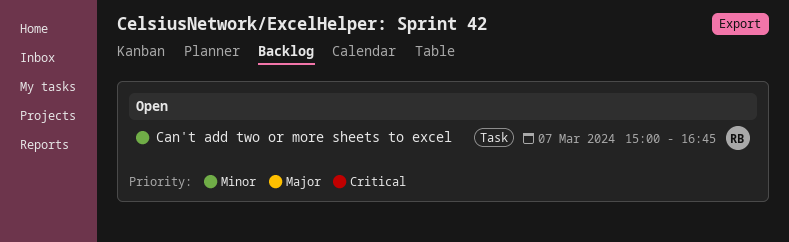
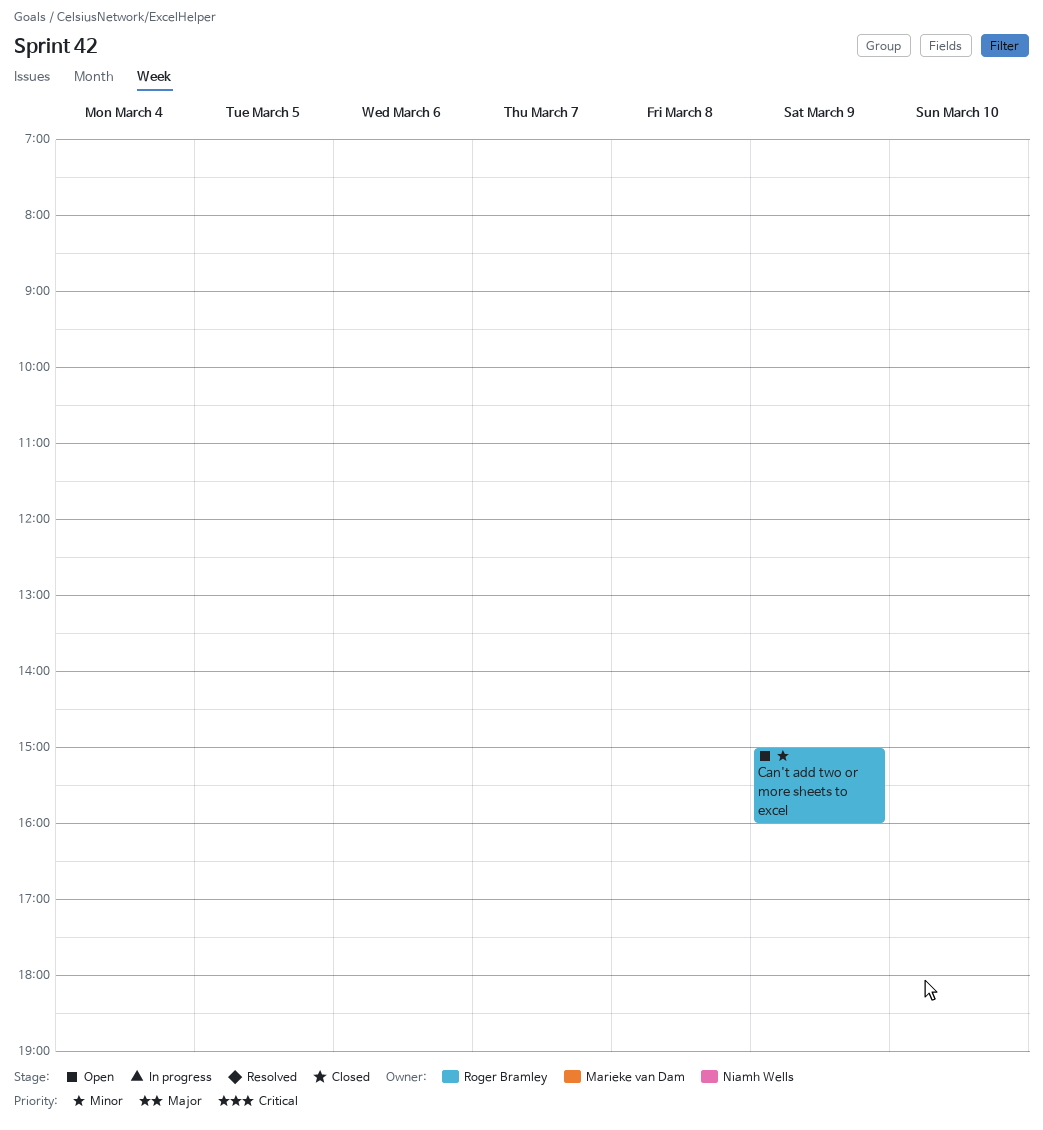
Can't add two or more sheets to excel, day: Mar 7 -> Mar 9
Can't add two or more sheets to excel, ends: 16:45 -> 16:00

